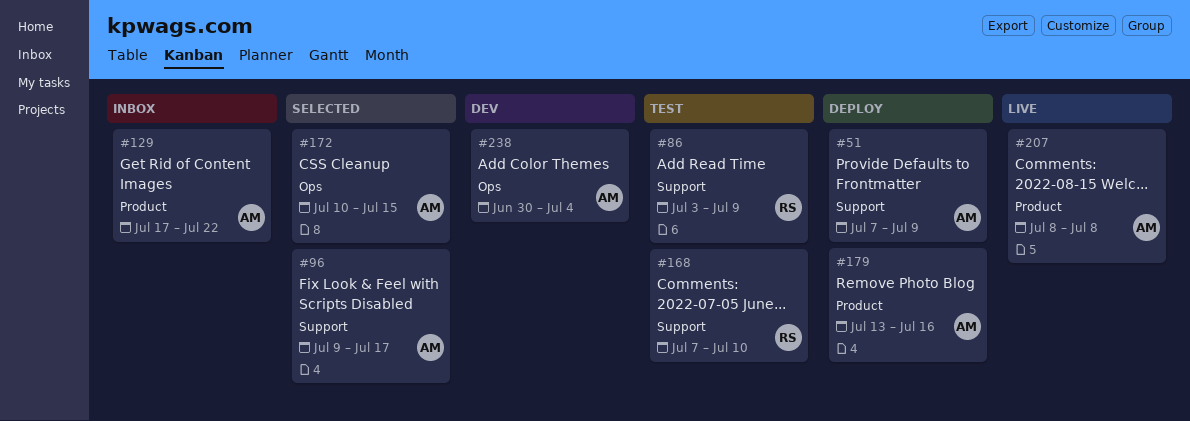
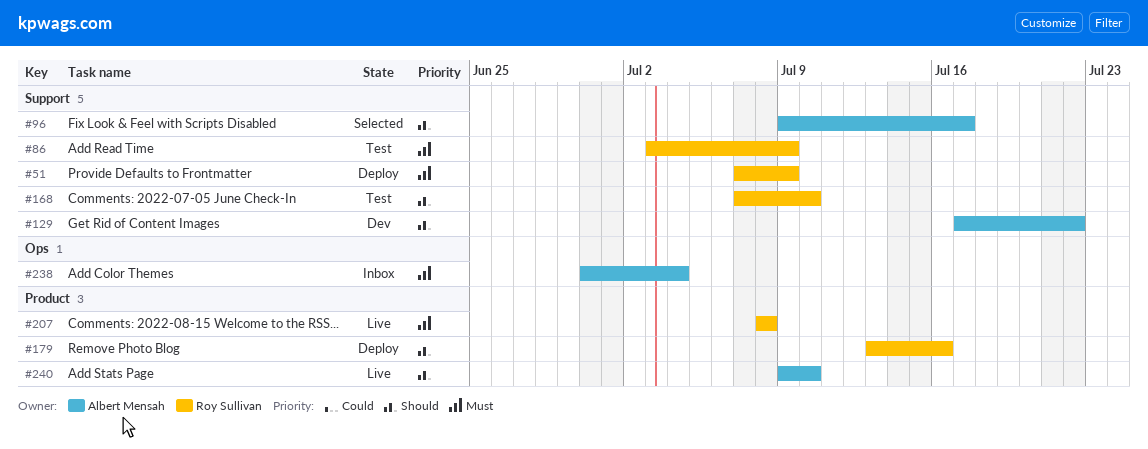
#51, owner: Albert Mensah -> Roy Sullivan
#129, status: Inbox -> Dev
#129, label: Product -> Support
#172: present -> none
#179, owner: Albert Mensah -> Roy Sullivan
#207, owner: Albert Mensah -> Roy Sullivan
#238, status: Dev -> Inbox
#240: none -> present

